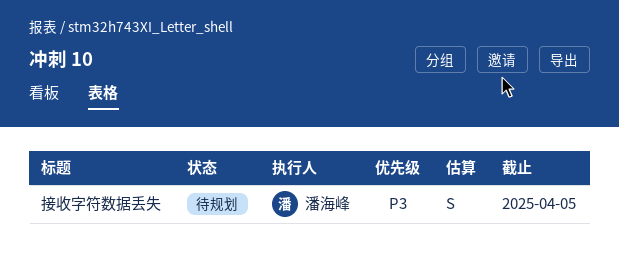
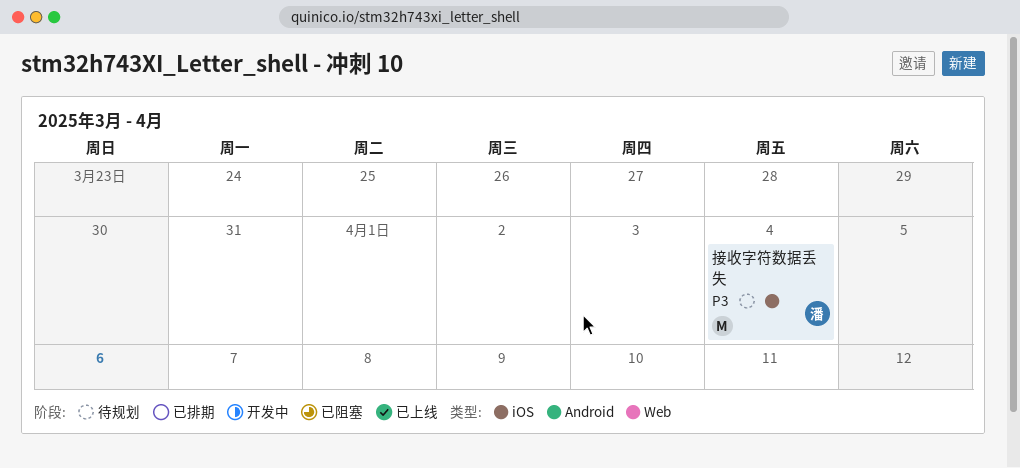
接收字符数据丢失, estimate: S -> M
接收字符数据丢失, due: Apr 5 -> Apr 4

